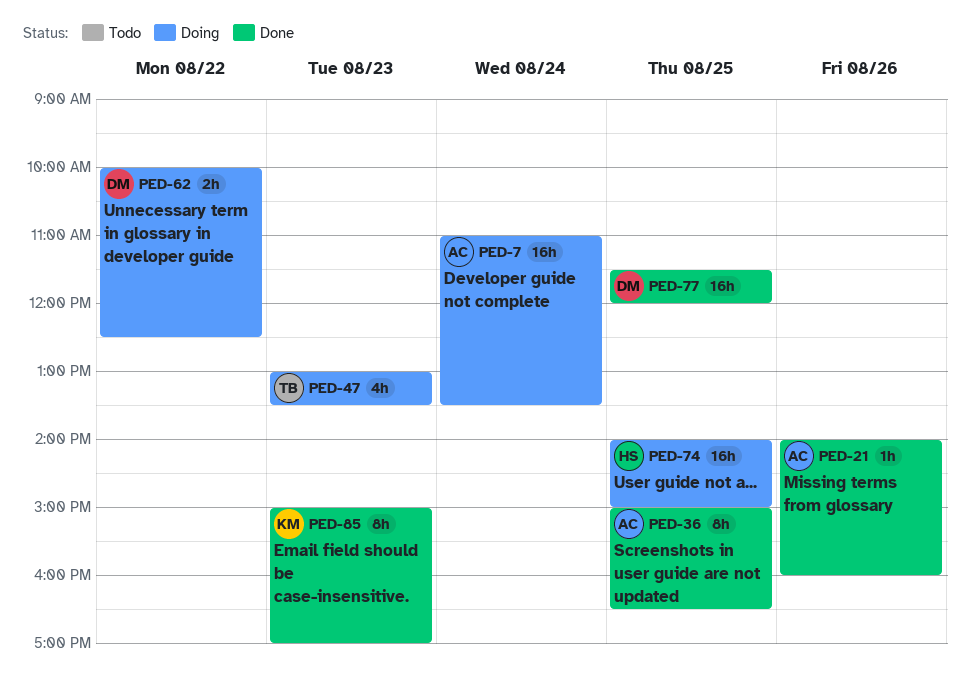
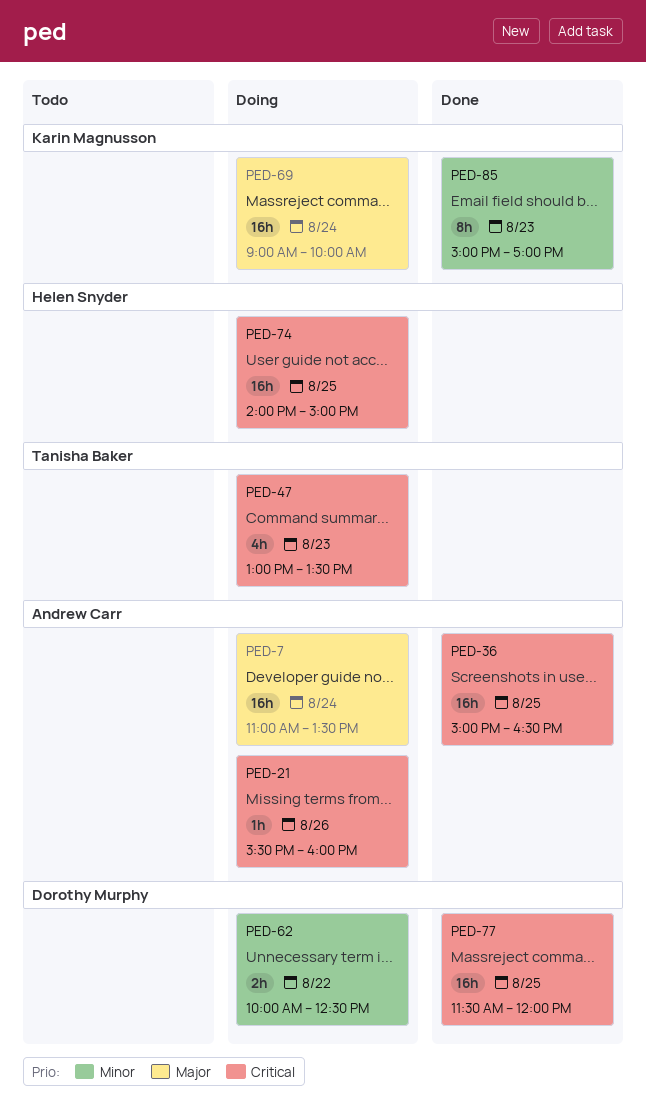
PED-21, status: Done -> Doing
PED-21, begins: 14:00 -> 15:30
PED-36, estimate: 8h -> 16h
PED-69: none -> present

